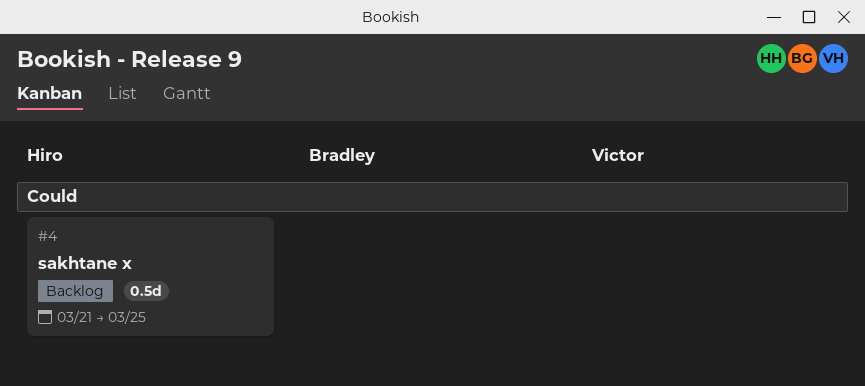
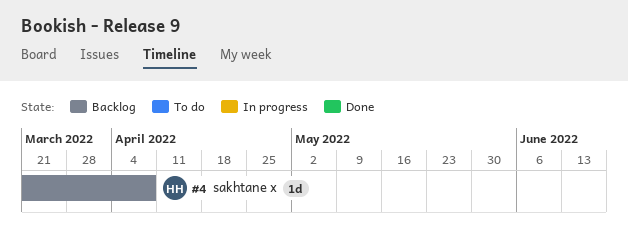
#4, estimate: 0.5d -> 1d
#4, due: Mar 25 -> Apr 8

